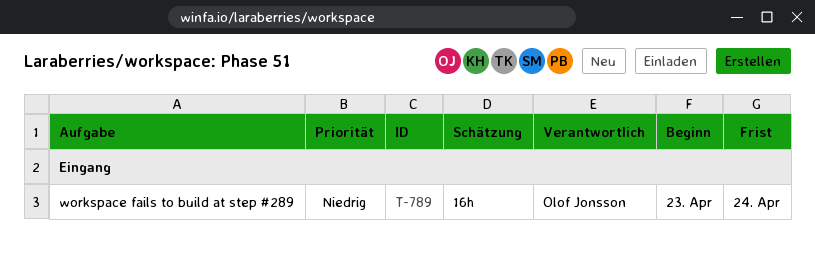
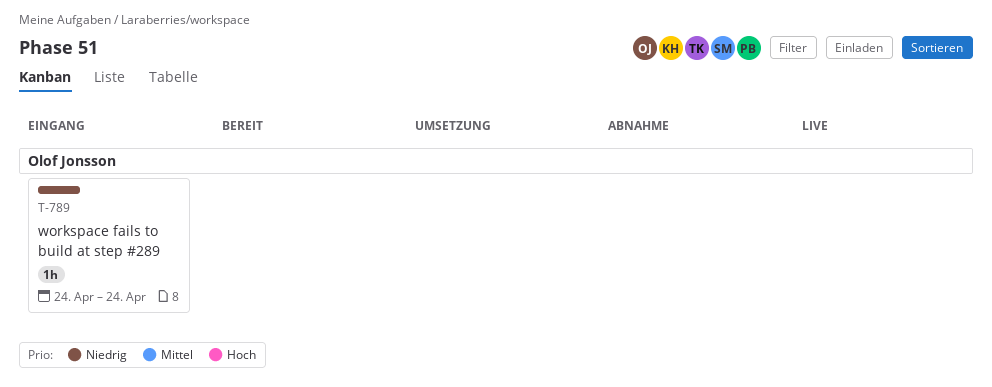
T-789, estimate: 16h -> 1h
T-789, start: Apr 23 -> Apr 24

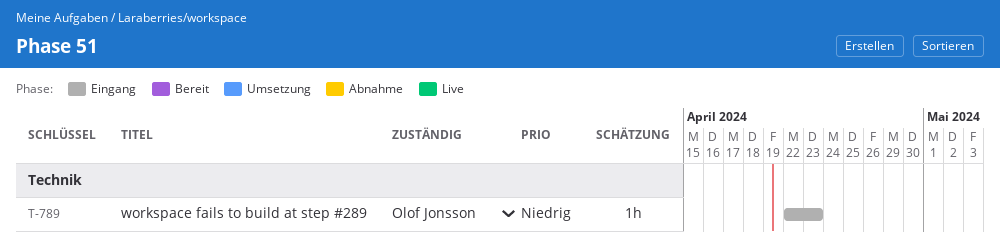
T-789, start: Apr 24 -> Apr 22
T-789, due: Apr 24 -> Apr 23

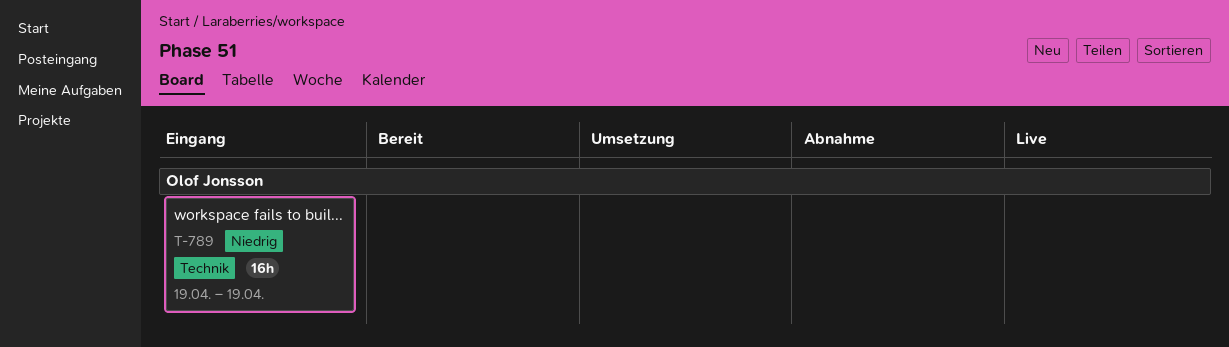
T-789, estimate: 1h -> 16h
T-789, start: Apr 22 -> Apr 19
T-789, due: Apr 23 -> Apr 19

